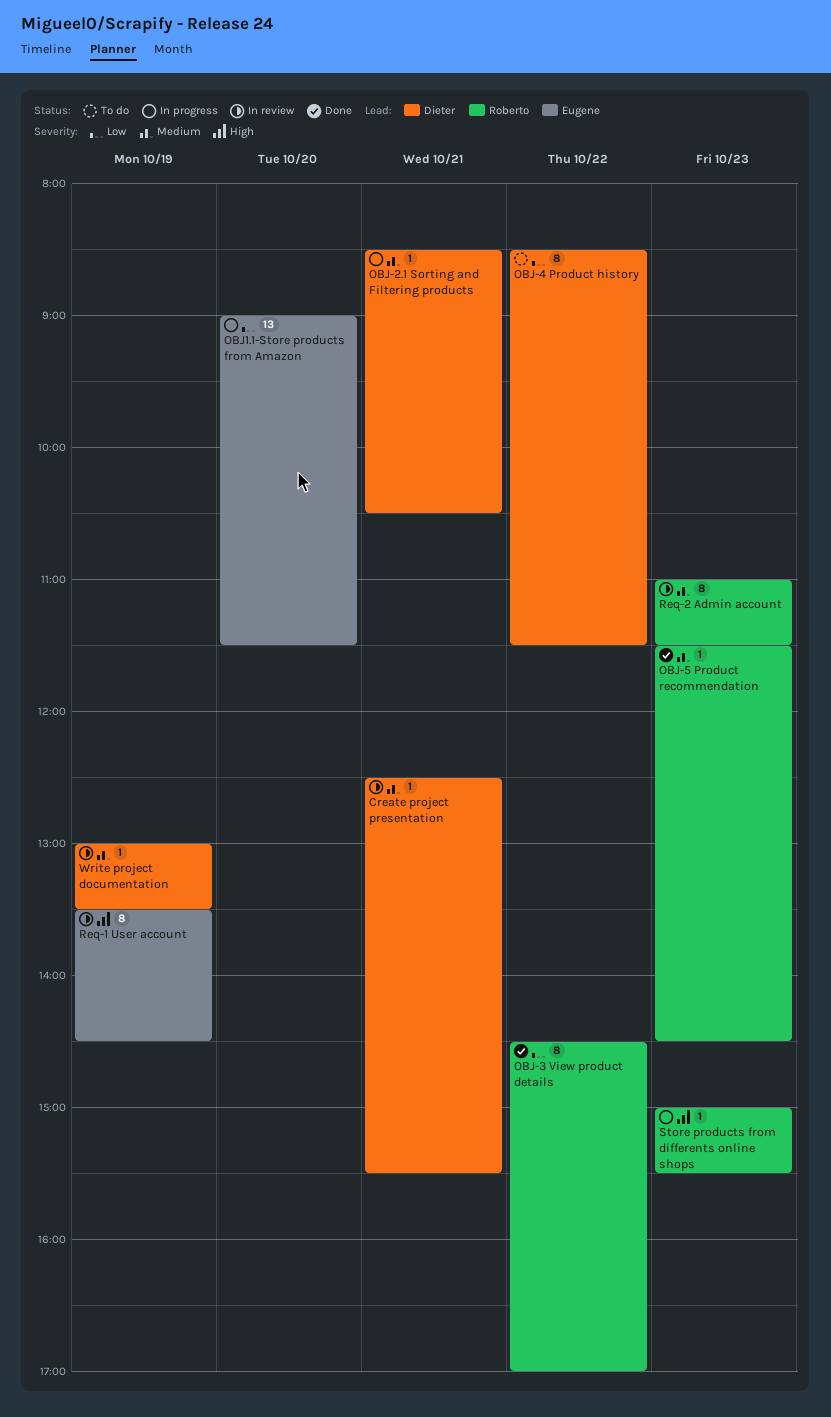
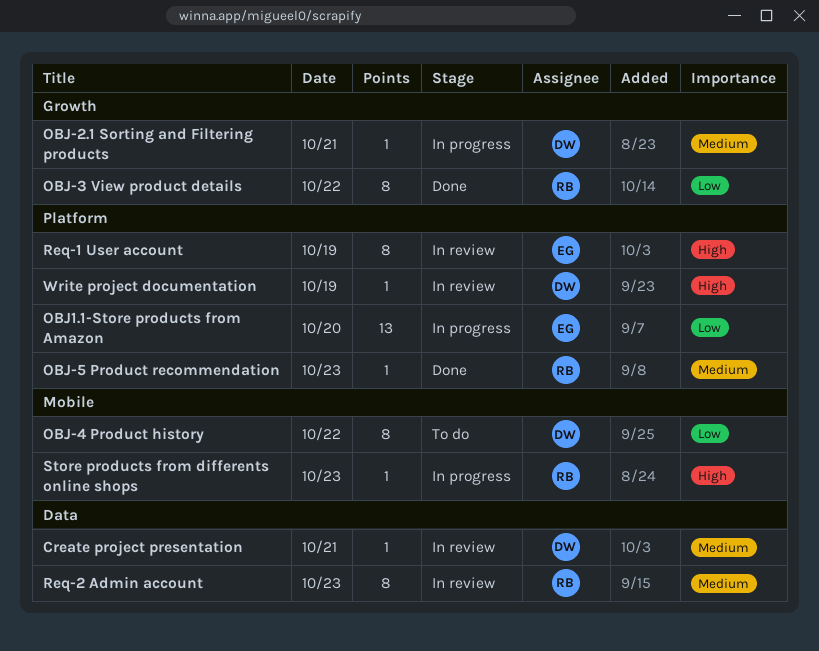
Write project documentation, priority: Medium -> High

